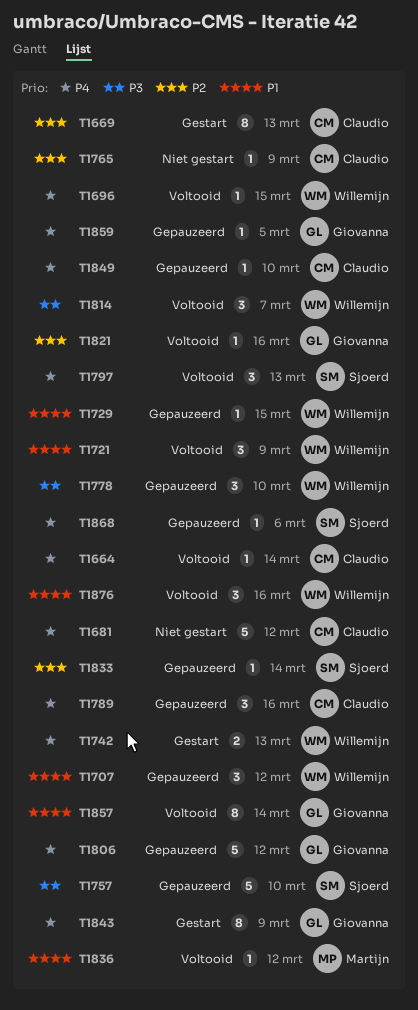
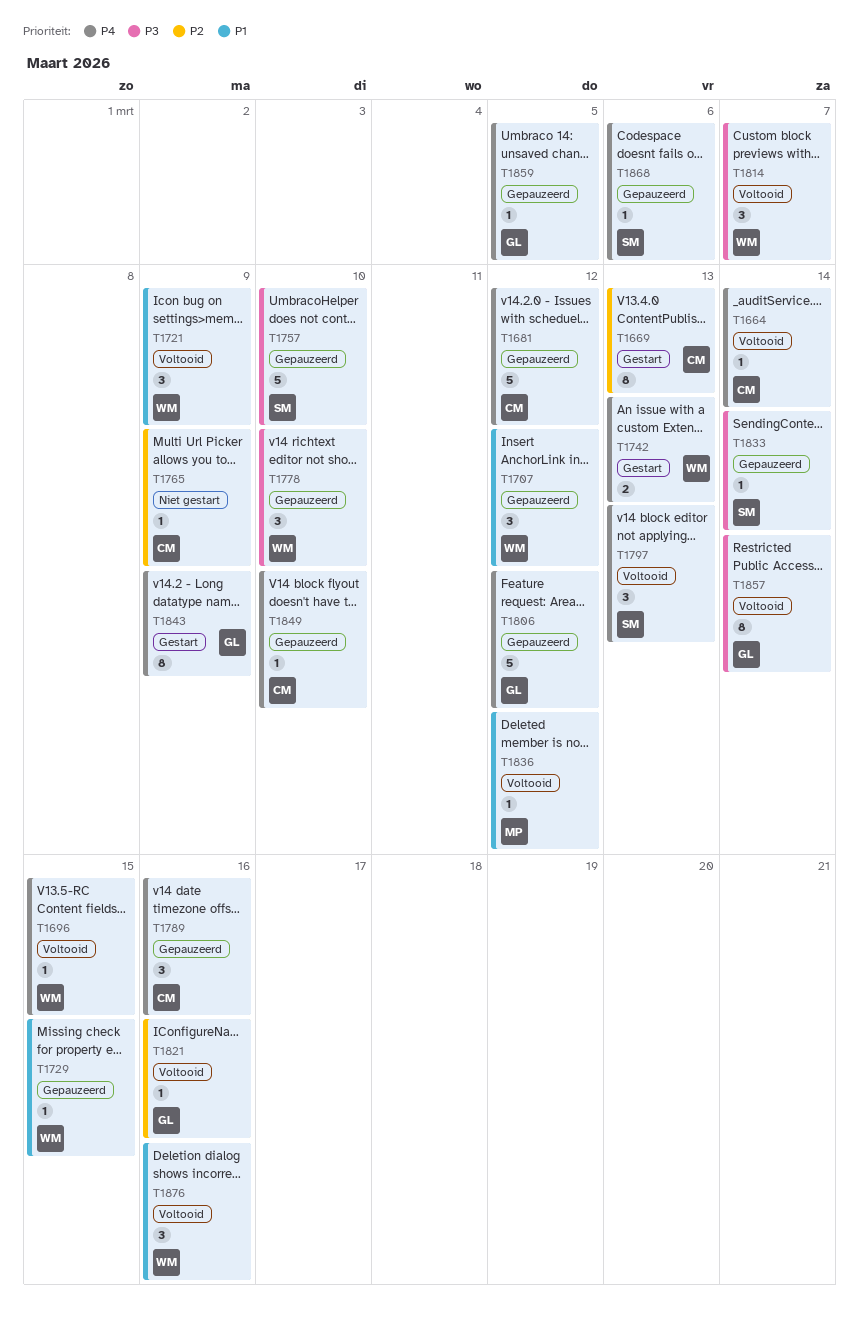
T1681, status: Niet gestart -> Gepauzeerd
T1833, priority: P2 -> P3
T1857, priority: P1 -> P3

